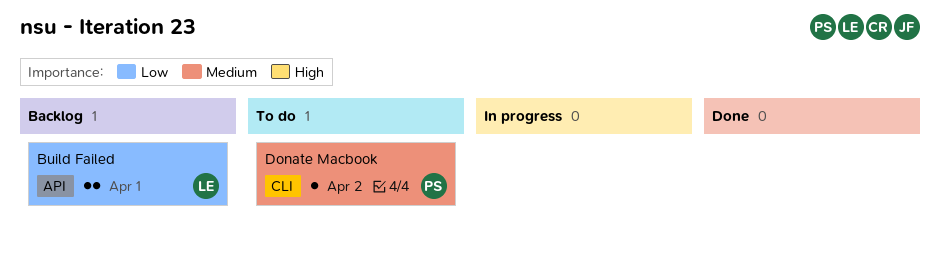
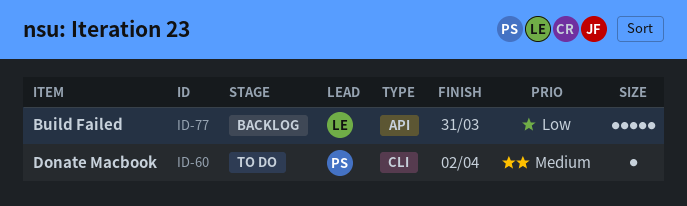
Build Failed, estimate: 2 -> 5
Build Failed, due: Apr 1 -> Mar 31

